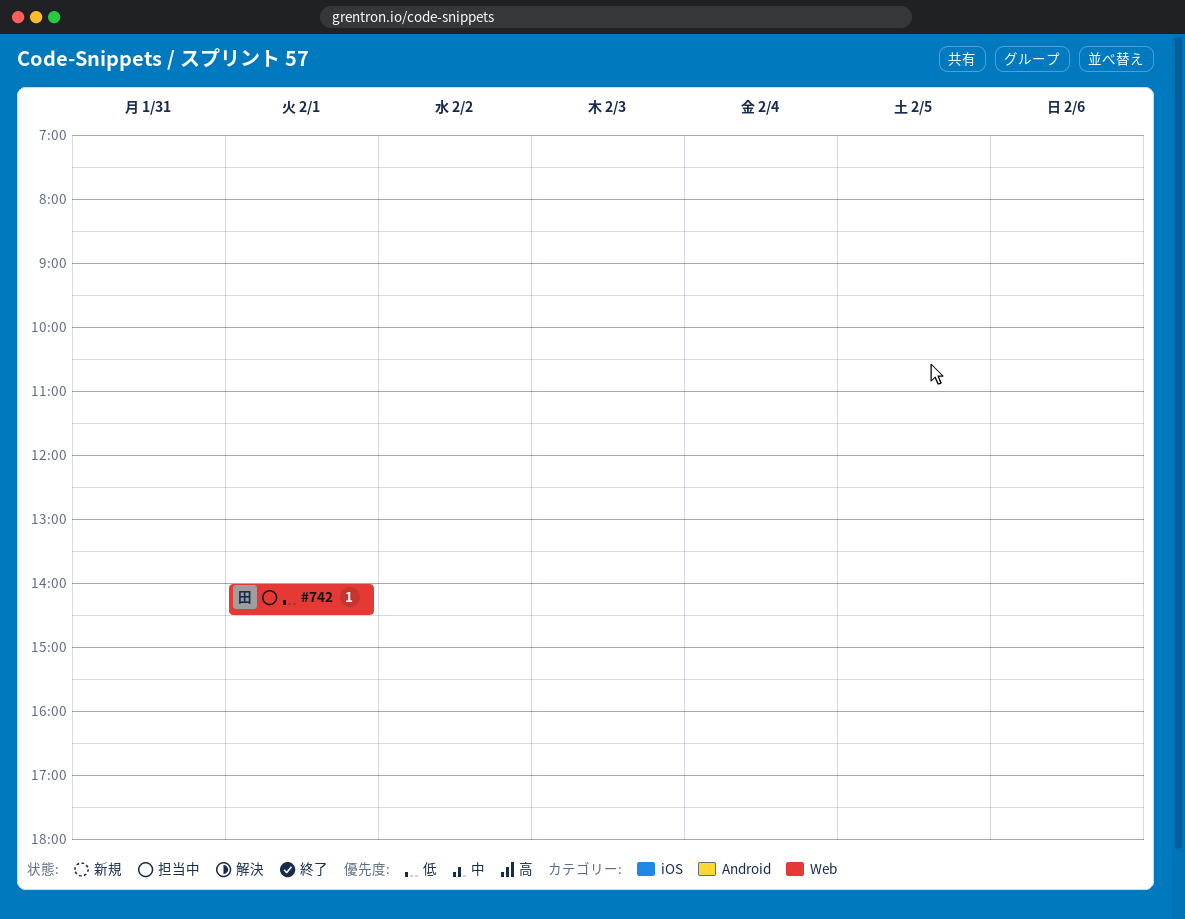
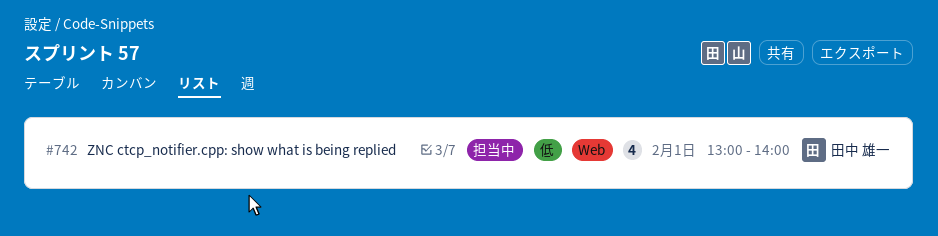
#742, estimate: 1 -> 4
#742, begins: 14:00 -> 13:00
#742, ends: 14:30 -> 14:00

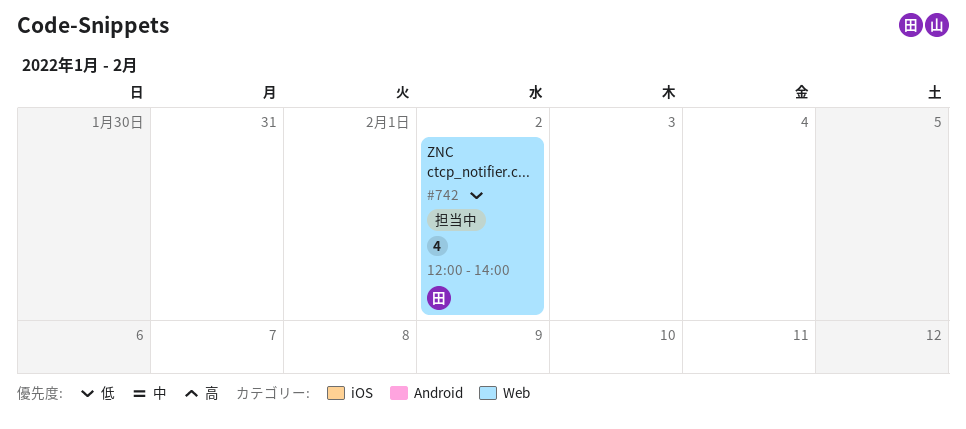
#742, day: Feb 1 -> Feb 2
#742, begins: 13:00 -> 12:00

